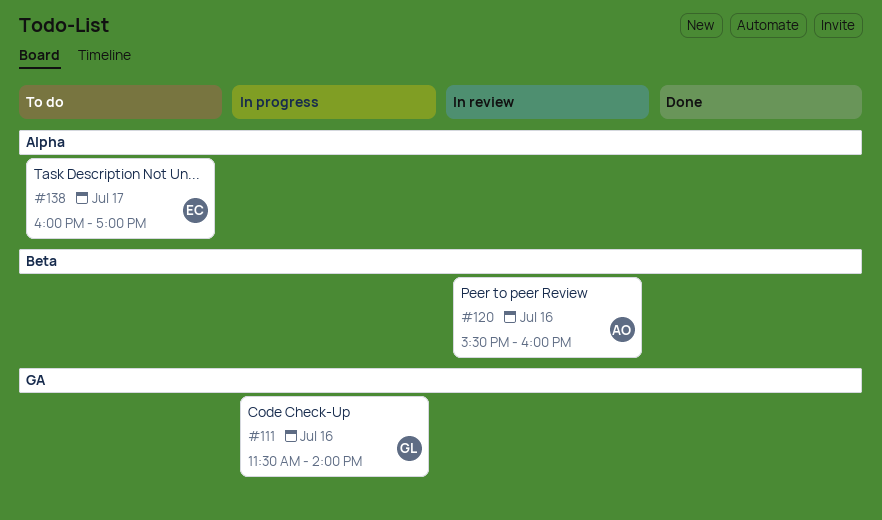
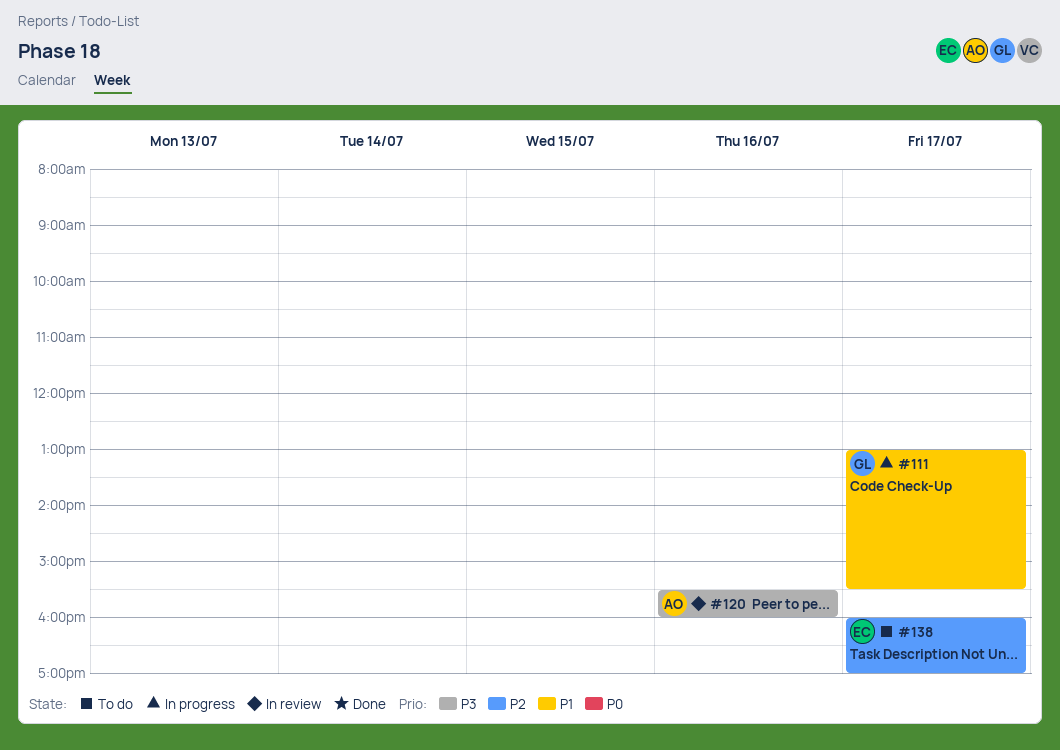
#111, day: Jul 16 -> Jul 17
#111, begins: 11:30 -> 13:00
#111, ends: 14:00 -> 15:30

